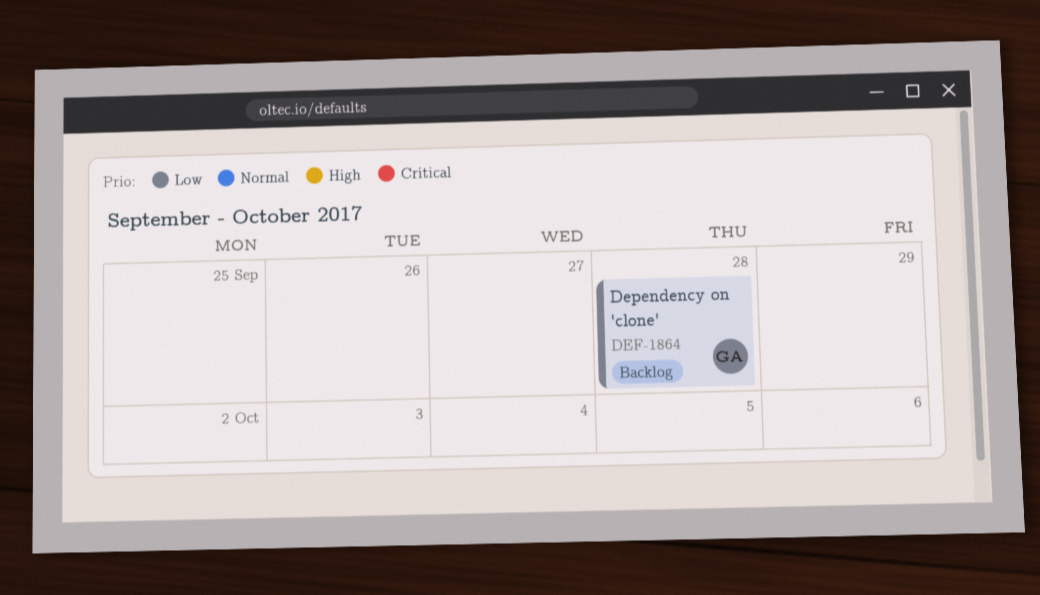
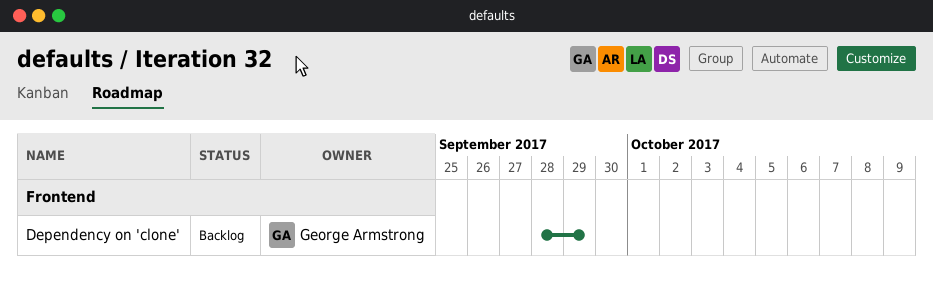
Dependency on 'clone', due: Sep 28 -> Sep 29

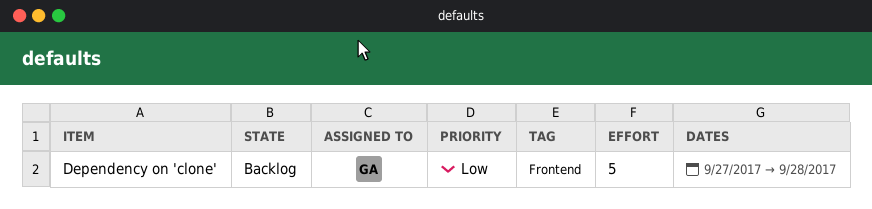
Dependency on 'clone', start: Sep 28 -> Sep 27
Dependency on 'clone', due: Sep 29 -> Sep 28

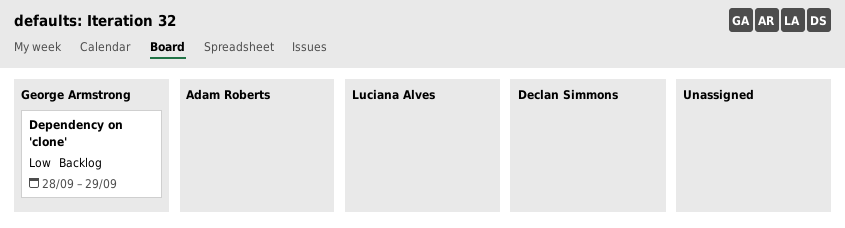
Dependency on 'clone', start: Sep 27 -> Sep 28
Dependency on 'clone', due: Sep 28 -> Sep 29

